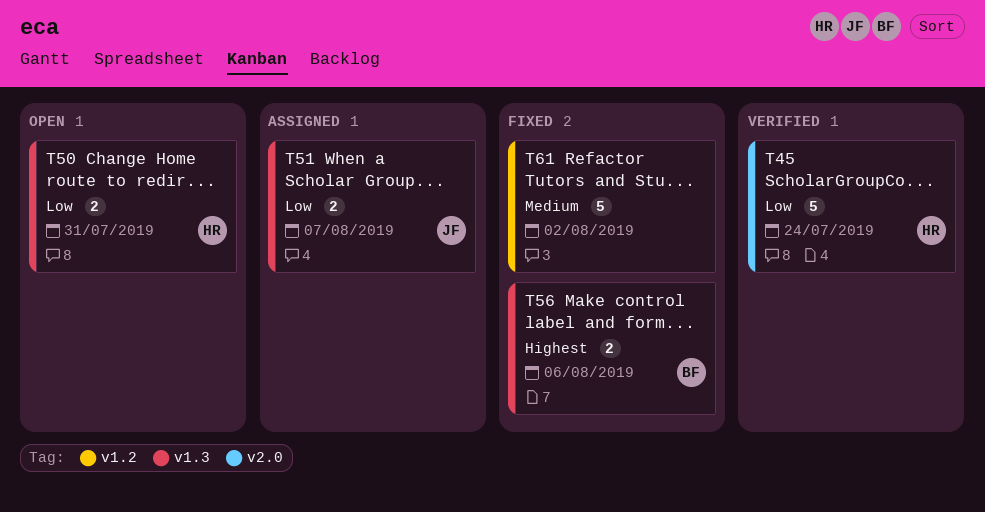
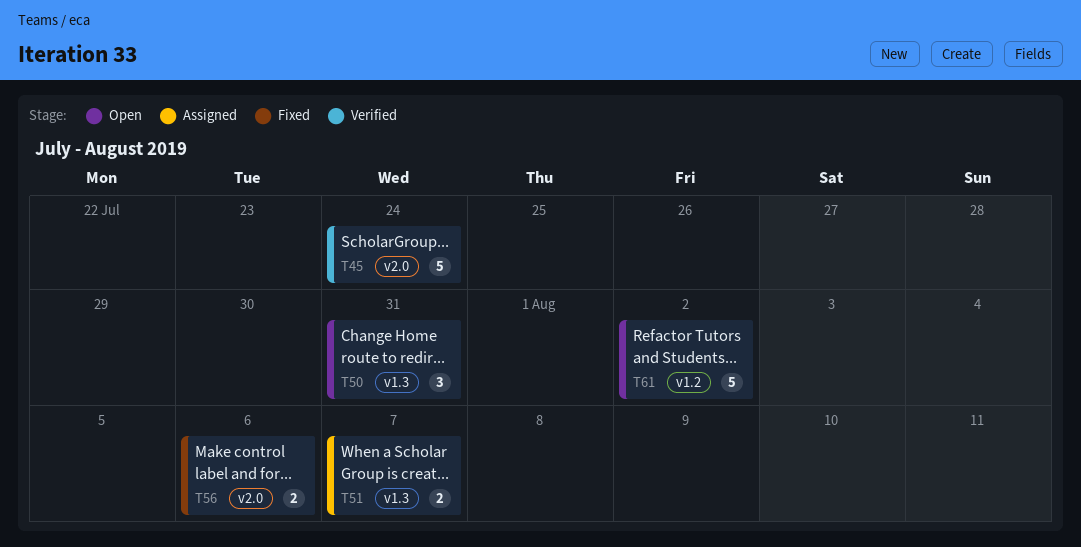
T50, estimate: 2 -> 3
T56, label: v1.3 -> v2.0
T61, status: Fixed -> Open

